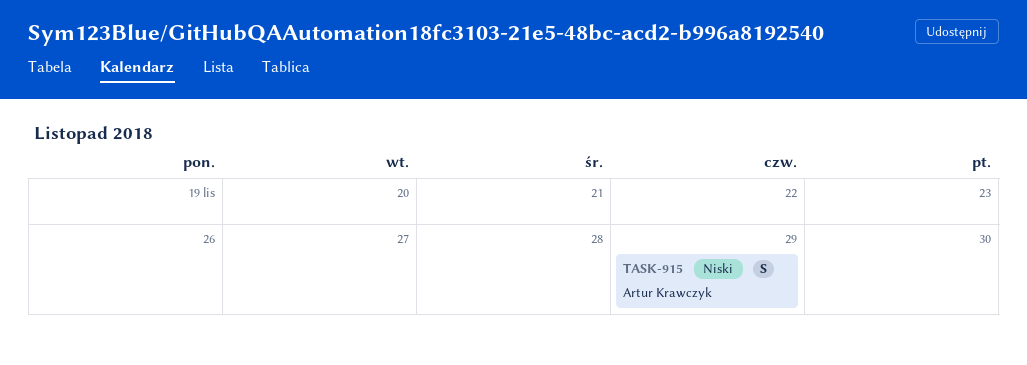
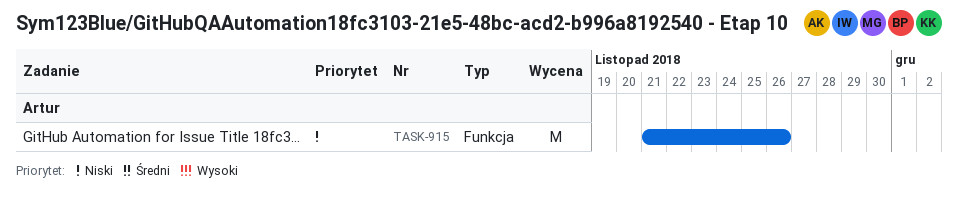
TASK-915, estimate: S -> M
TASK-915, due: Nov 29 -> Nov 26

